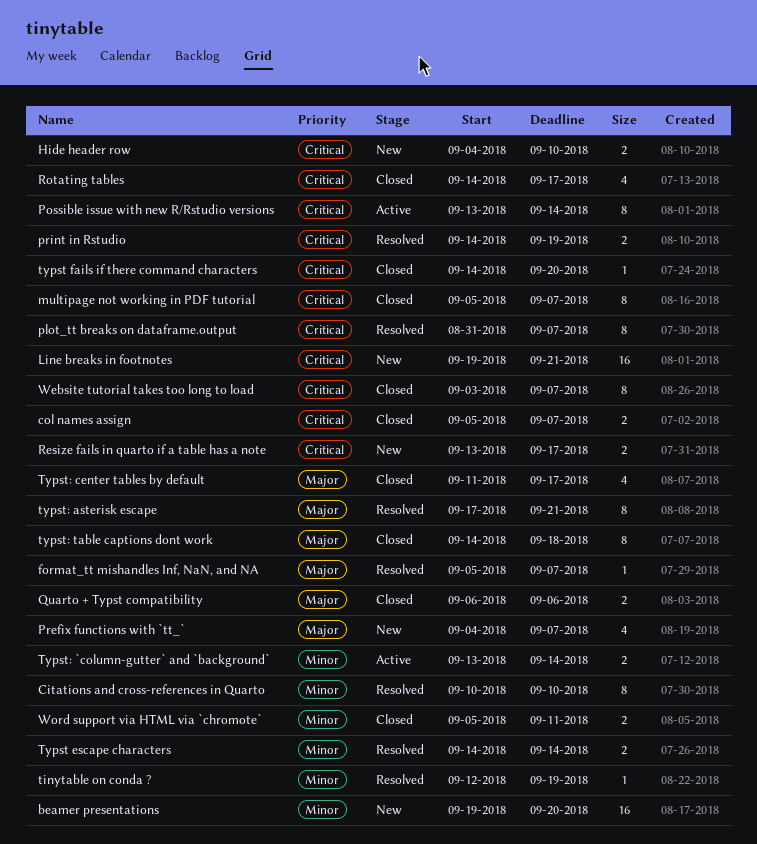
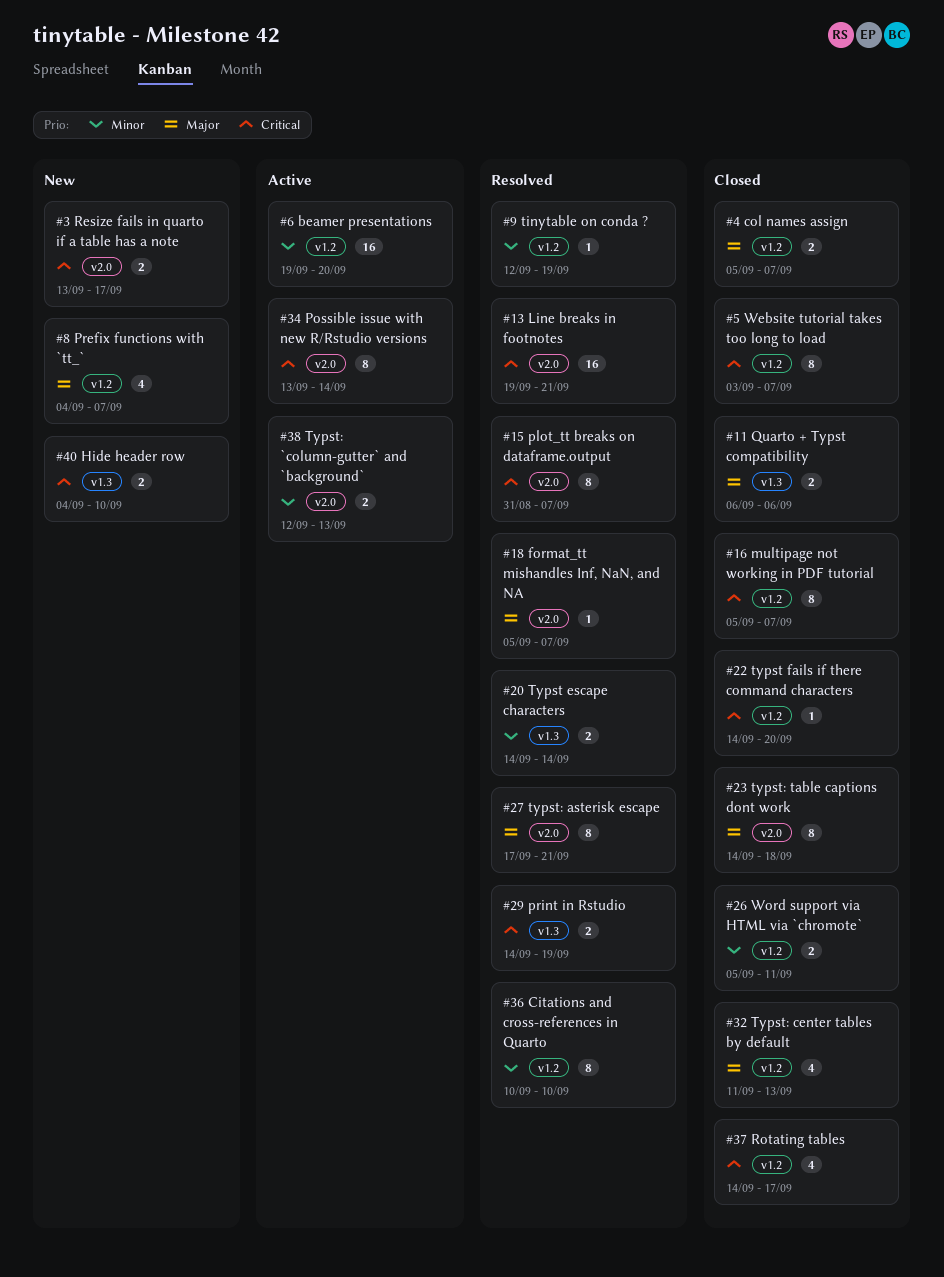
beamer presentations, status: New -> Active
col names assign, priority: Critical -> Major
Line breaks in footnotes, status: New -> Resolved
Typst: `column-gutter` and `background`, start: Sep 13 -> Sep 12
Typst: `column-gutter` and `background`, due: Sep 14 -> Sep 13
Typst: center tables by default, due: Sep 17 -> Sep 13

